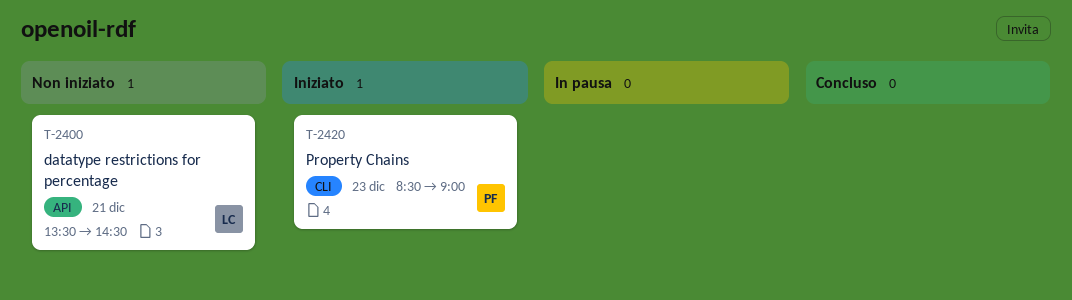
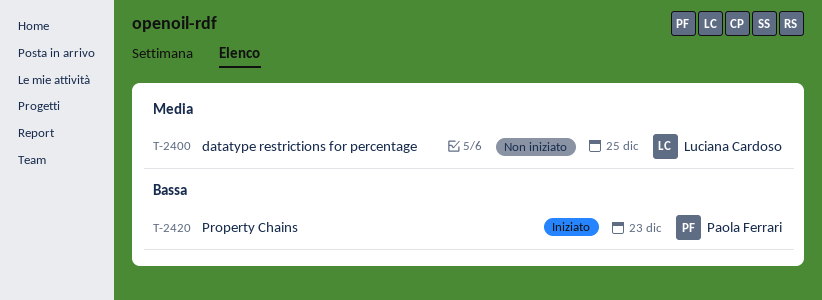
T-2400, day: Dec 21 -> Dec 25

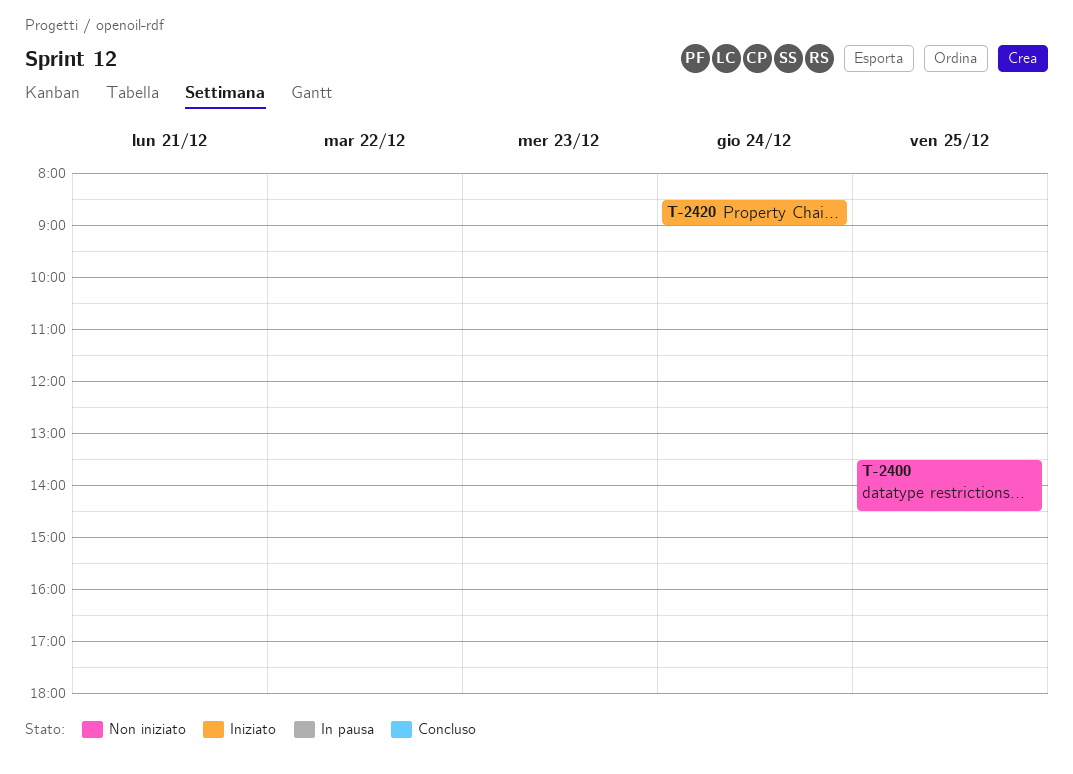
T-2420, day: Dec 23 -> Dec 24

